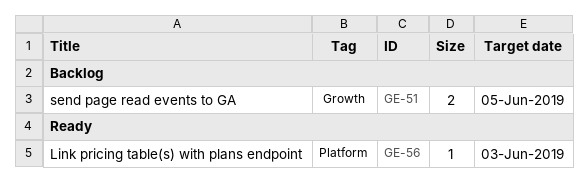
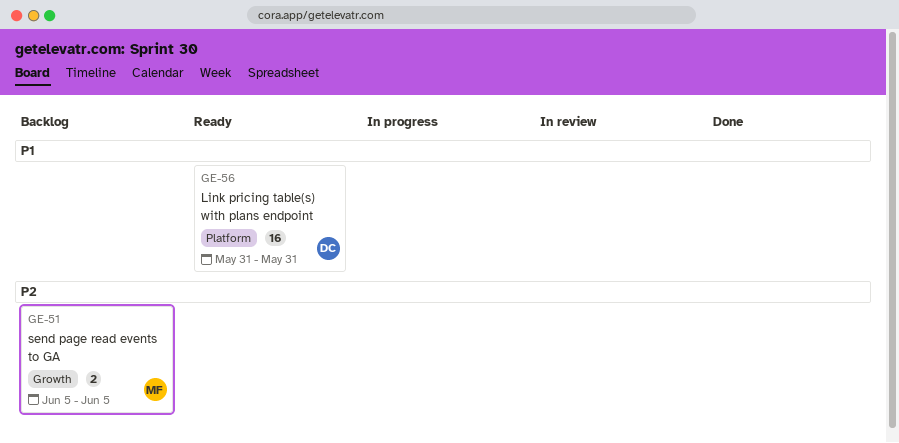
GE-56, estimate: 1 -> 16
GE-56, due: Jun 3 -> May 31

